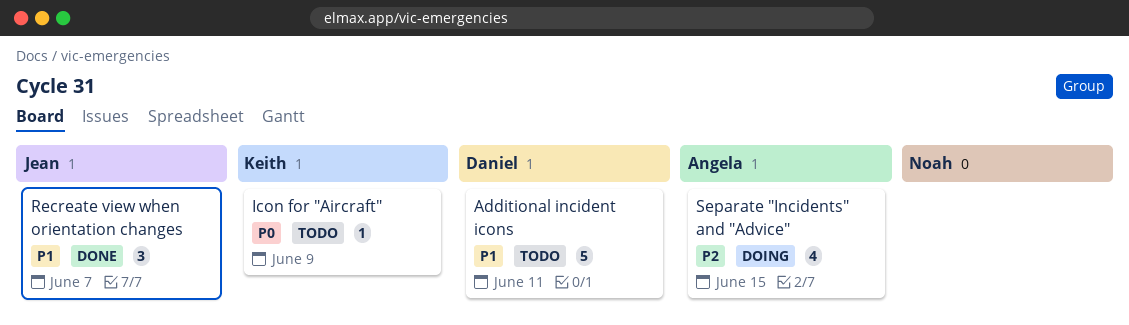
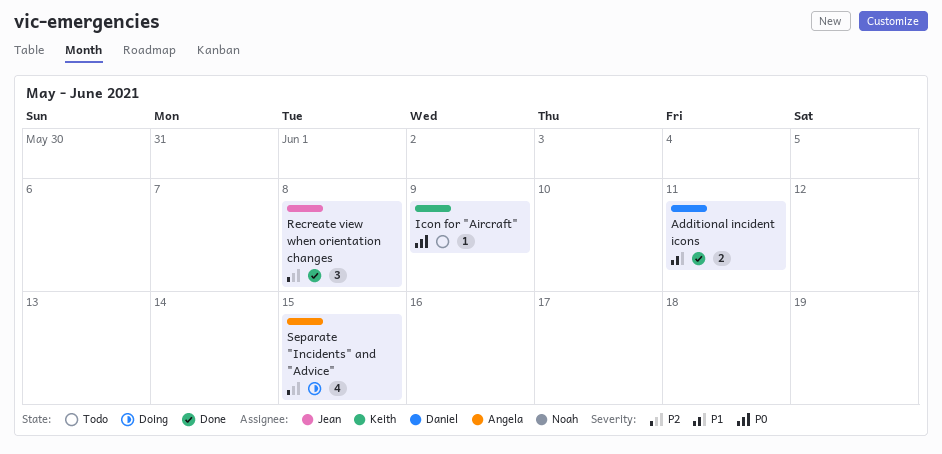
Additional incident icons, status: Todo -> Done
Additional incident icons, estimate: 5 -> 2
Recreate view when orientation changes, priority: P1 -> P2
Recreate view when orientation changes, due: Jun 7 -> Jun 8

